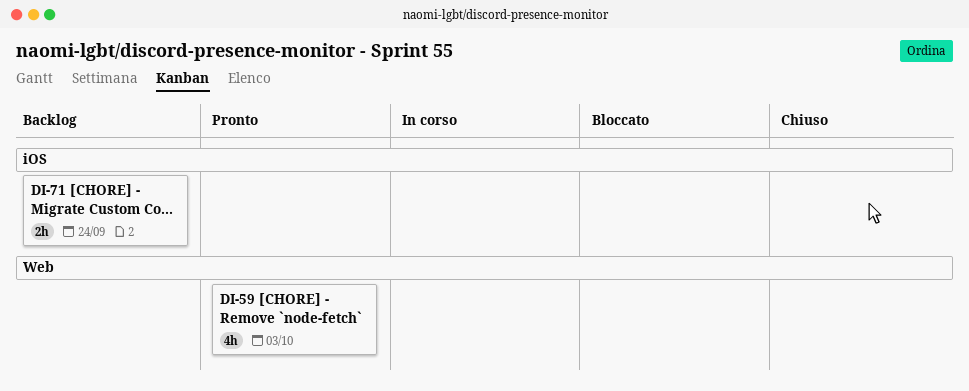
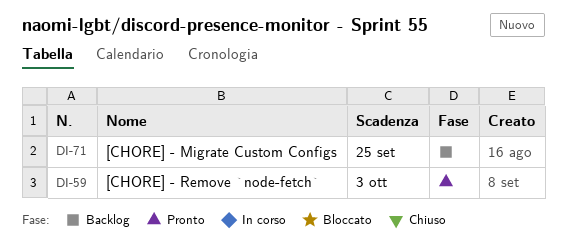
DI-71, due: Sep 24 -> Sep 25

